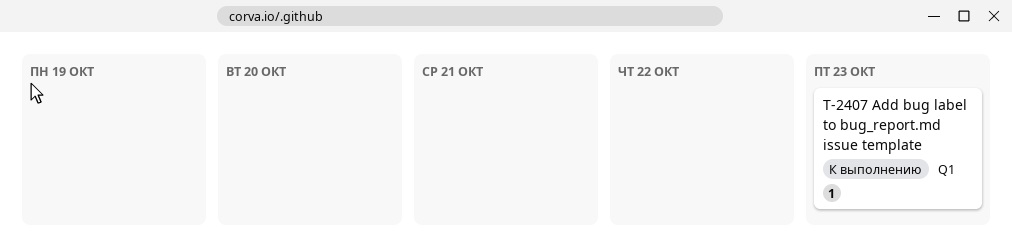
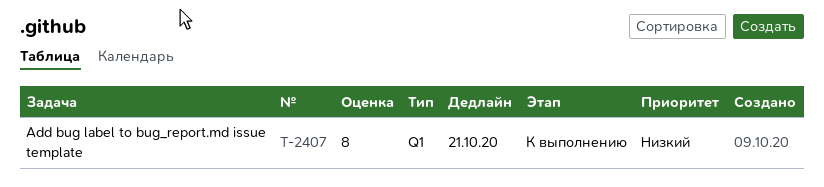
T-2407, estimate: 1 -> 8
T-2407, due: Oct 23 -> Oct 21

